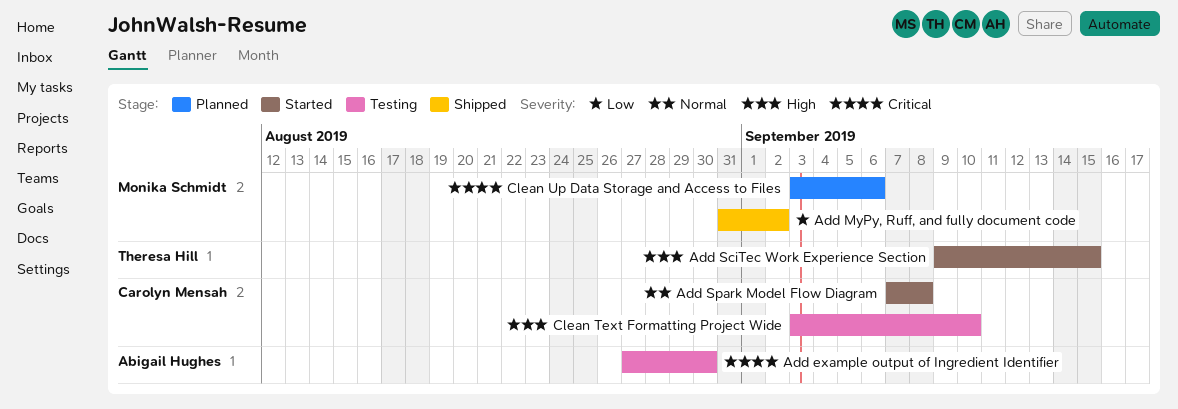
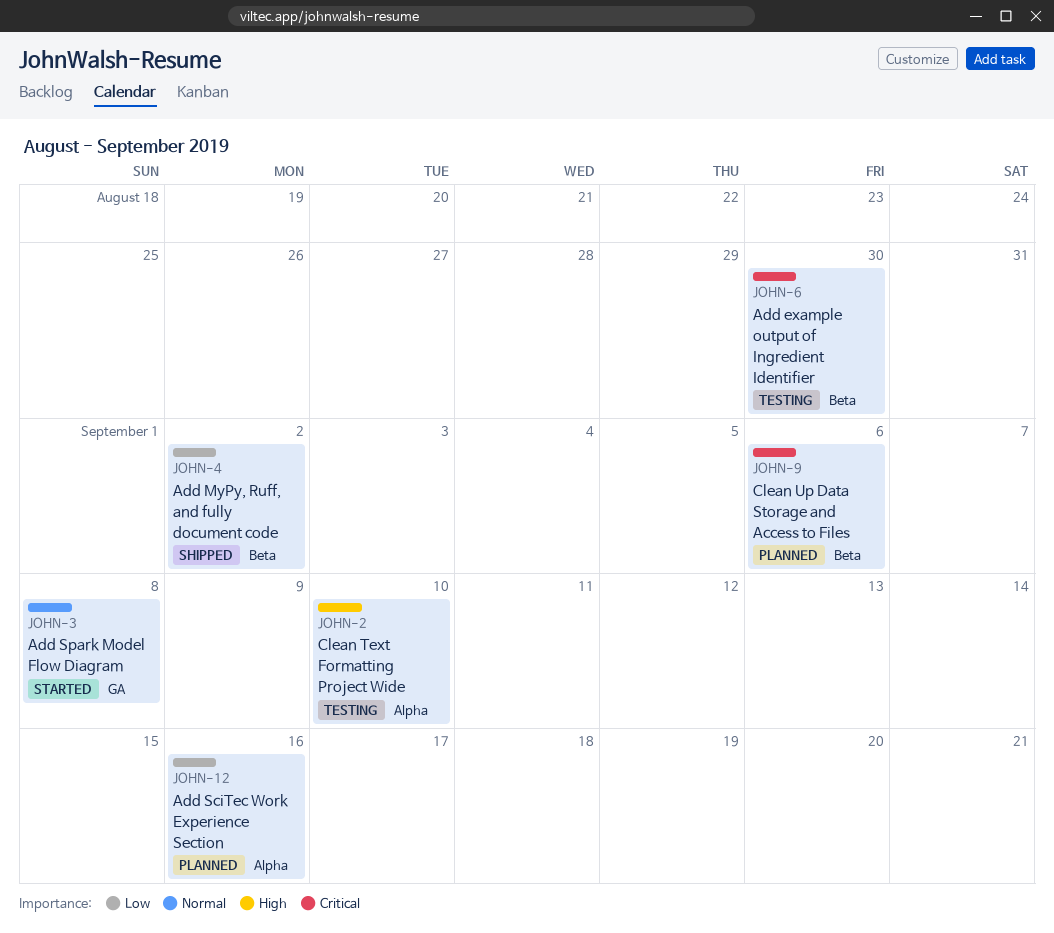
Add SciTec Work Experience Section, status: Started -> Planned
Add SciTec Work Experience Section, priority: High -> Low
Add SciTec Work Experience Section, due: Sep 15 -> Sep 16

